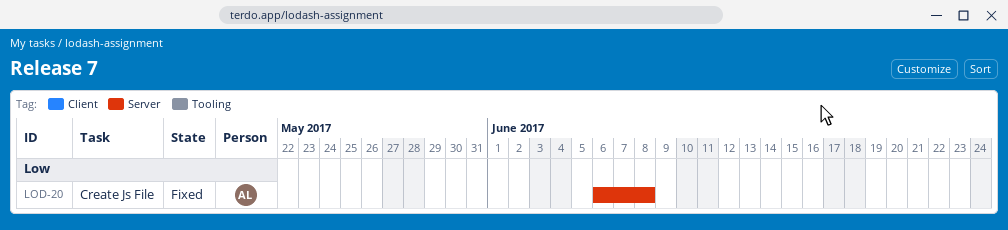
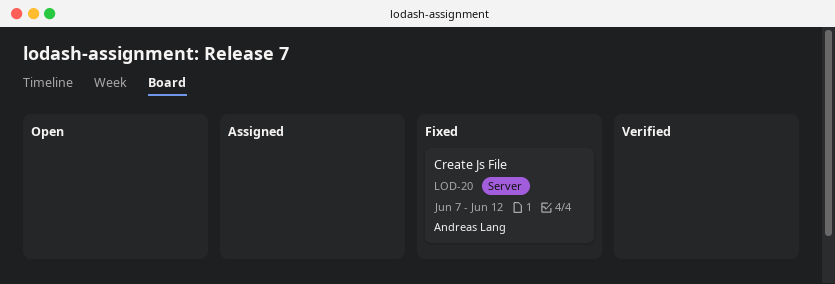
LOD-20, start: Jun 6 -> Jun 7
LOD-20, due: Jun 8 -> Jun 12

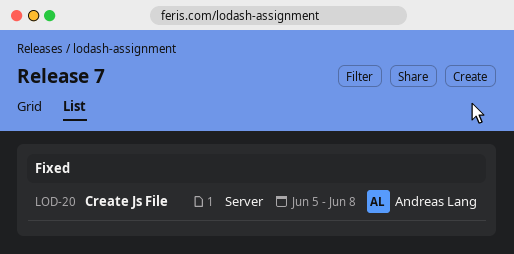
LOD-20, start: Jun 7 -> Jun 5
LOD-20, due: Jun 12 -> Jun 8

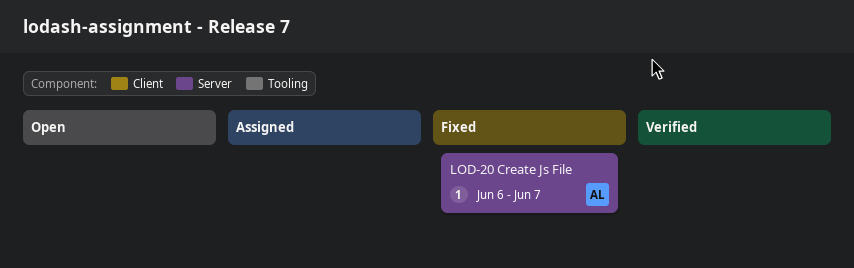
LOD-20, start: Jun 5 -> Jun 6
LOD-20, due: Jun 8 -> Jun 7

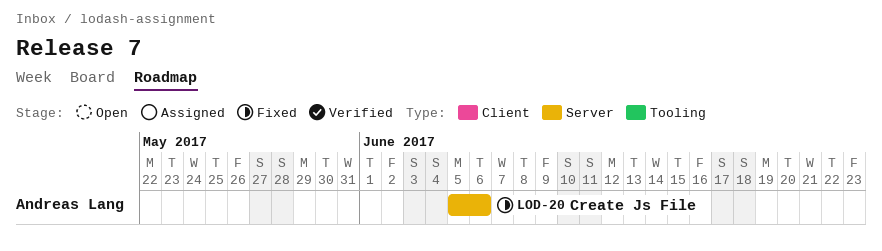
LOD-20, start: Jun 6 -> Jun 5
LOD-20, due: Jun 7 -> Jun 6

